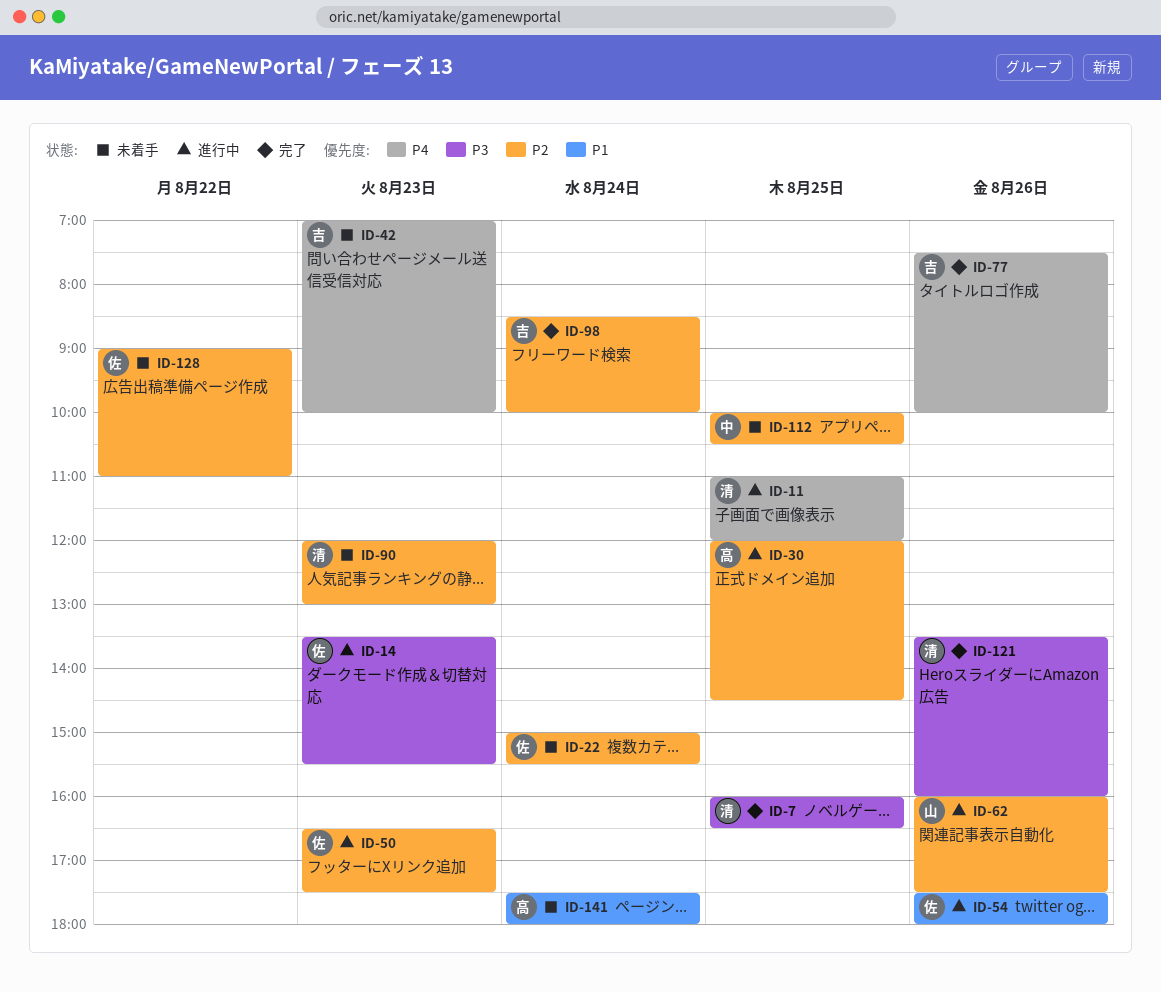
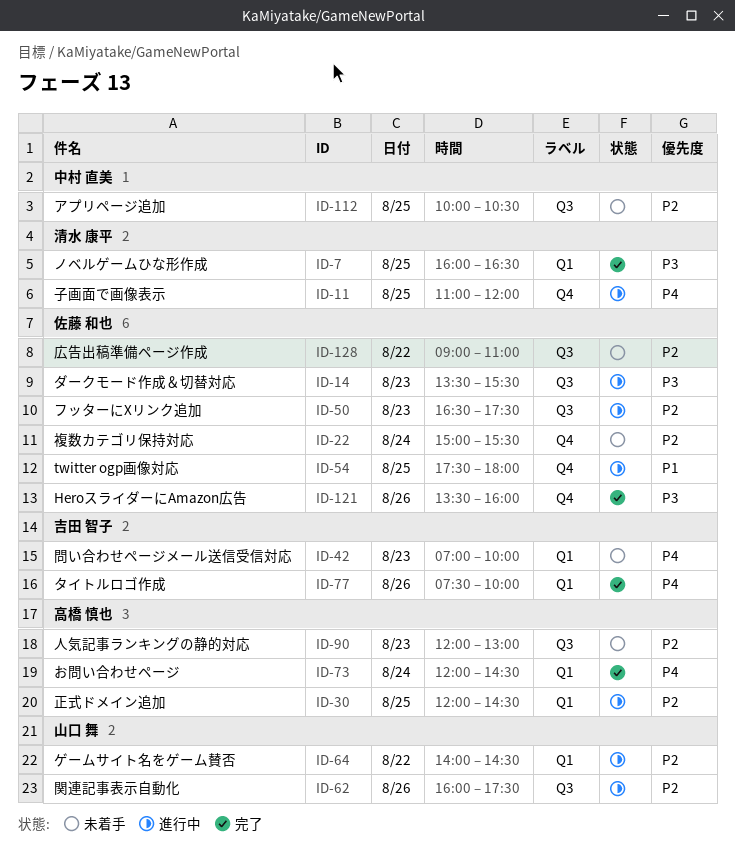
ID-54, day: Aug 26 -> Aug 25
ID-64: none -> present
ID-73: none -> present
ID-90, owner: 清水 康平 -> 高橋 慎也
ID-98: present -> none
ID-121, owner: 清水 康平 -> 佐藤 和也
ID-141: present -> none

